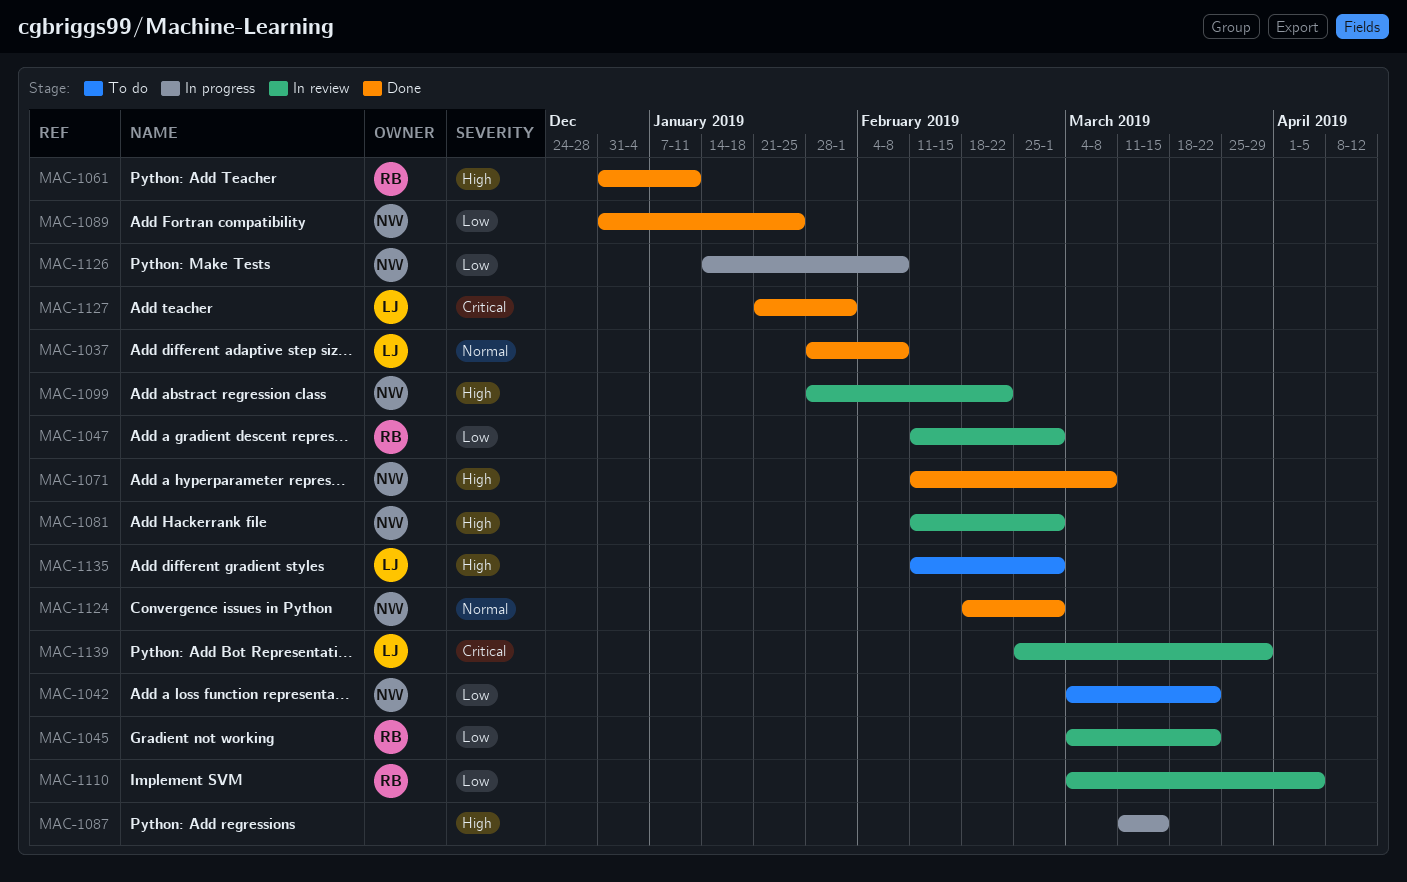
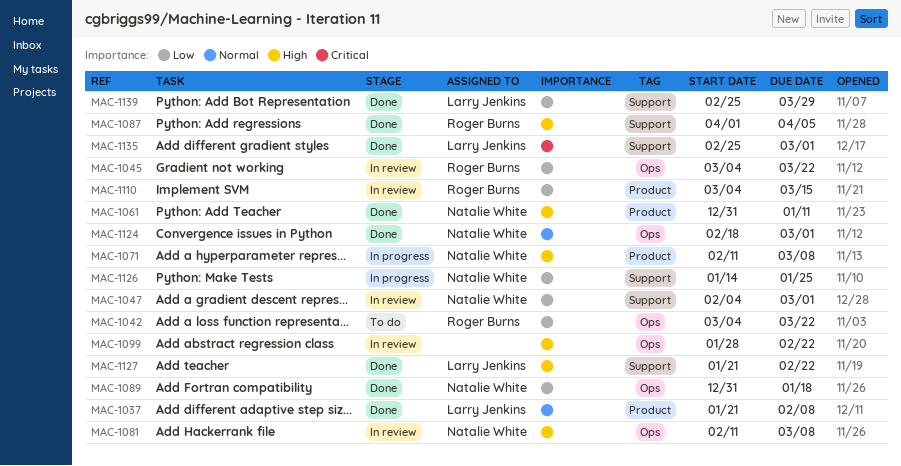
MAC-1037, start: Jan 28 -> Jan 21
MAC-1042, owner: Natalie White -> Roger Burns
MAC-1047, owner: Roger Burns -> Natalie White
MAC-1047, start: Feb 11 -> Feb 4
MAC-1061, owner: Roger Burns -> Natalie White
MAC-1071, status: Done -> In progress
MAC-1081, due: Mar 1 -> Mar 8
MAC-1087, status: In progress -> Done
MAC-1087, owner: none -> Roger Burns
MAC-1087, start: Mar 11 -> Apr 1
MAC-1087, due: Mar 15 -> Apr 5
MAC-1089, due: Jan 25 -> Jan 18
MAC-1099, owner: Natalie White -> none
MAC-1110, due: Apr 5 -> Mar 15
MAC-1126, due: Feb 8 -> Jan 25
MAC-1127, priority: Critical -> High
MAC-1127, due: Feb 1 -> Feb 22
MAC-1135, status: To do -> Done
MAC-1135, priority: High -> Critical
MAC-1135, start: Feb 11 -> Feb 25
MAC-1139, status: In review -> Done
MAC-1139, priority: Critical -> Low

